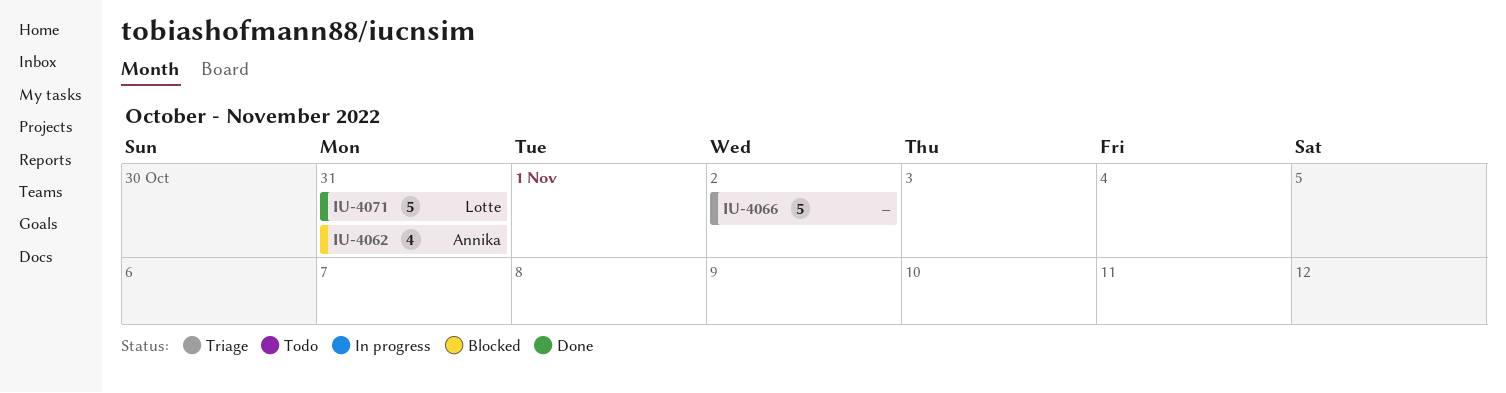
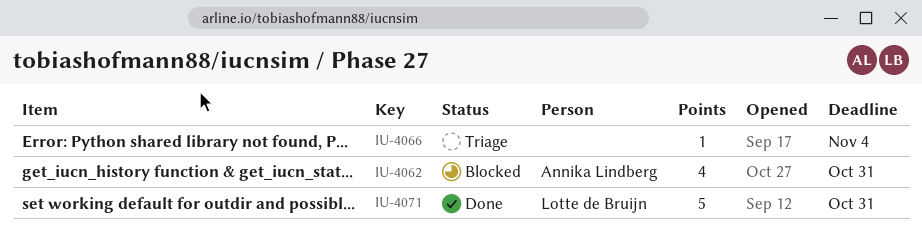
IU-4066, estimate: 5 -> 1
IU-4066, due: Nov 2 -> Nov 4

